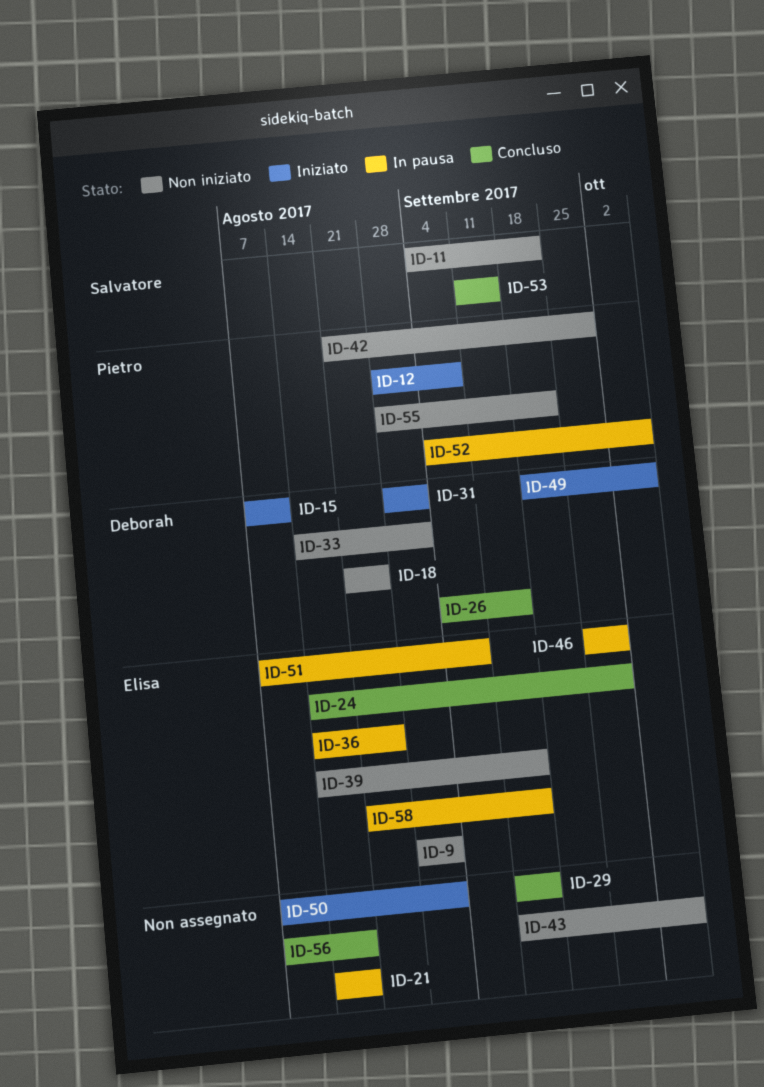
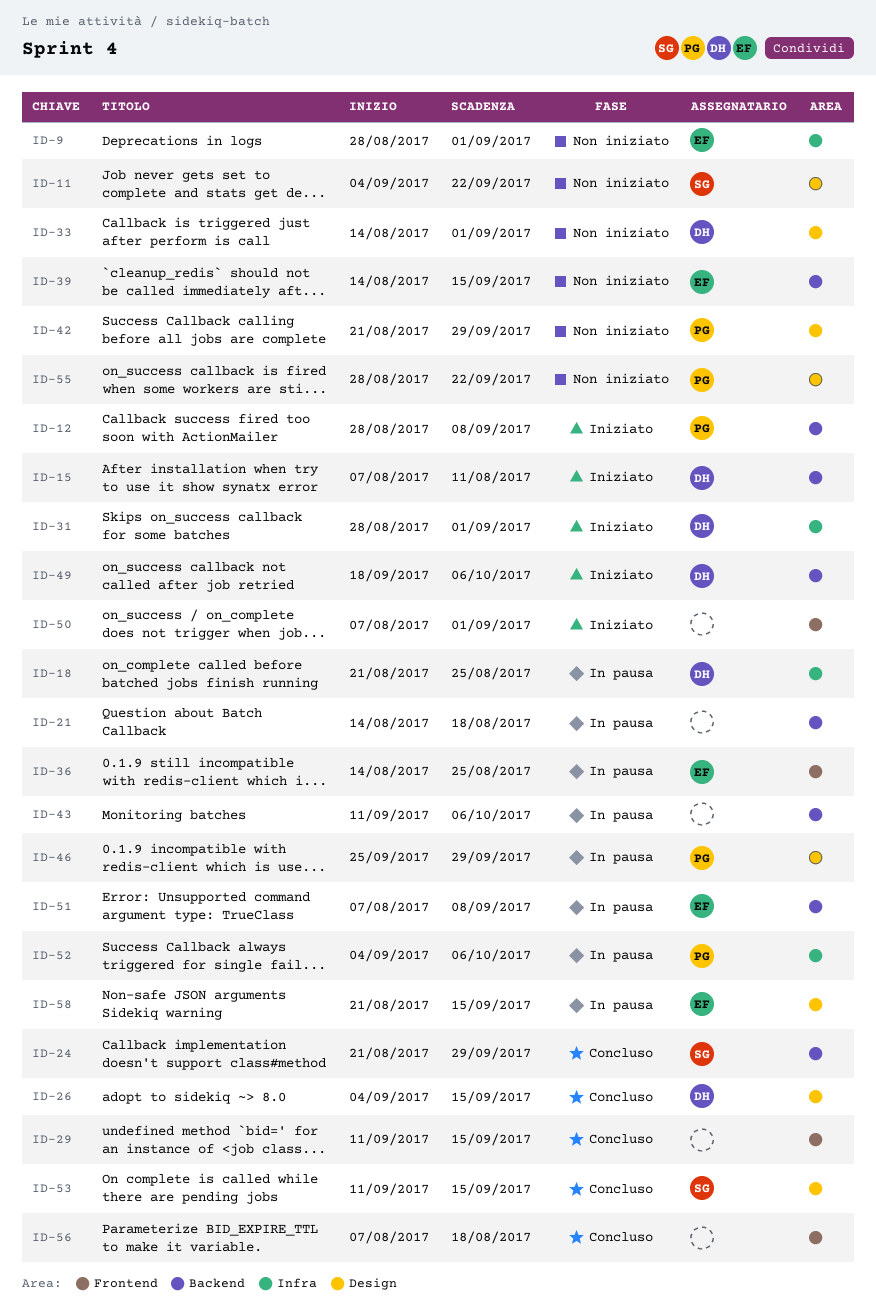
ID-18, status: Non iniziato -> In pausa
ID-24, owner: Elisa -> Salvatore
ID-24, start: Aug 14 -> Aug 21
ID-43, status: Non iniziato -> In pausa
ID-46, owner: Elisa -> Pietro

